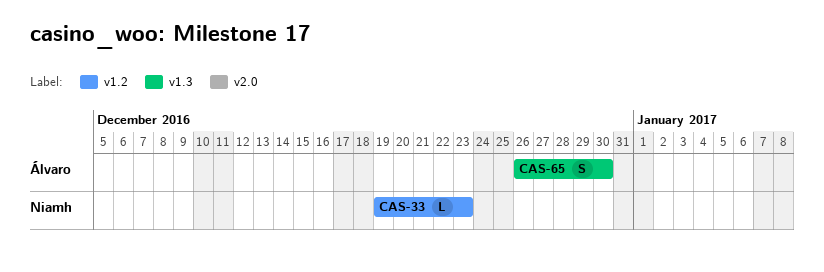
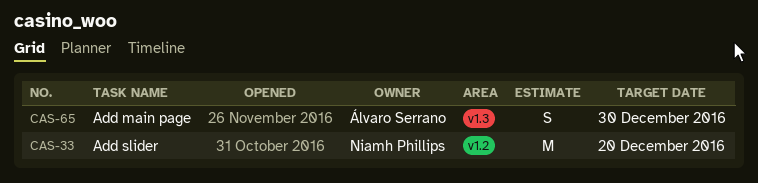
CAS-33, estimate: L -> M
CAS-33, due: Dec 23 -> Dec 20

